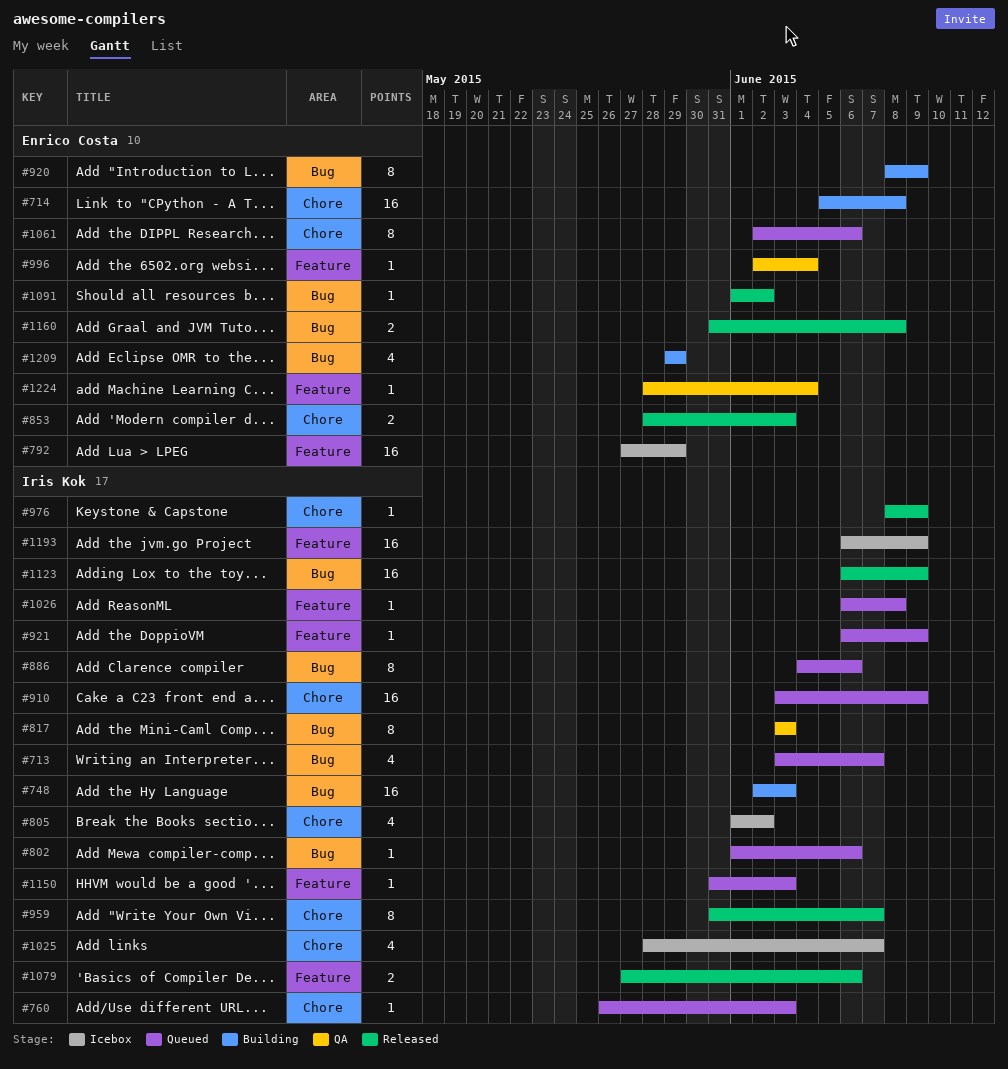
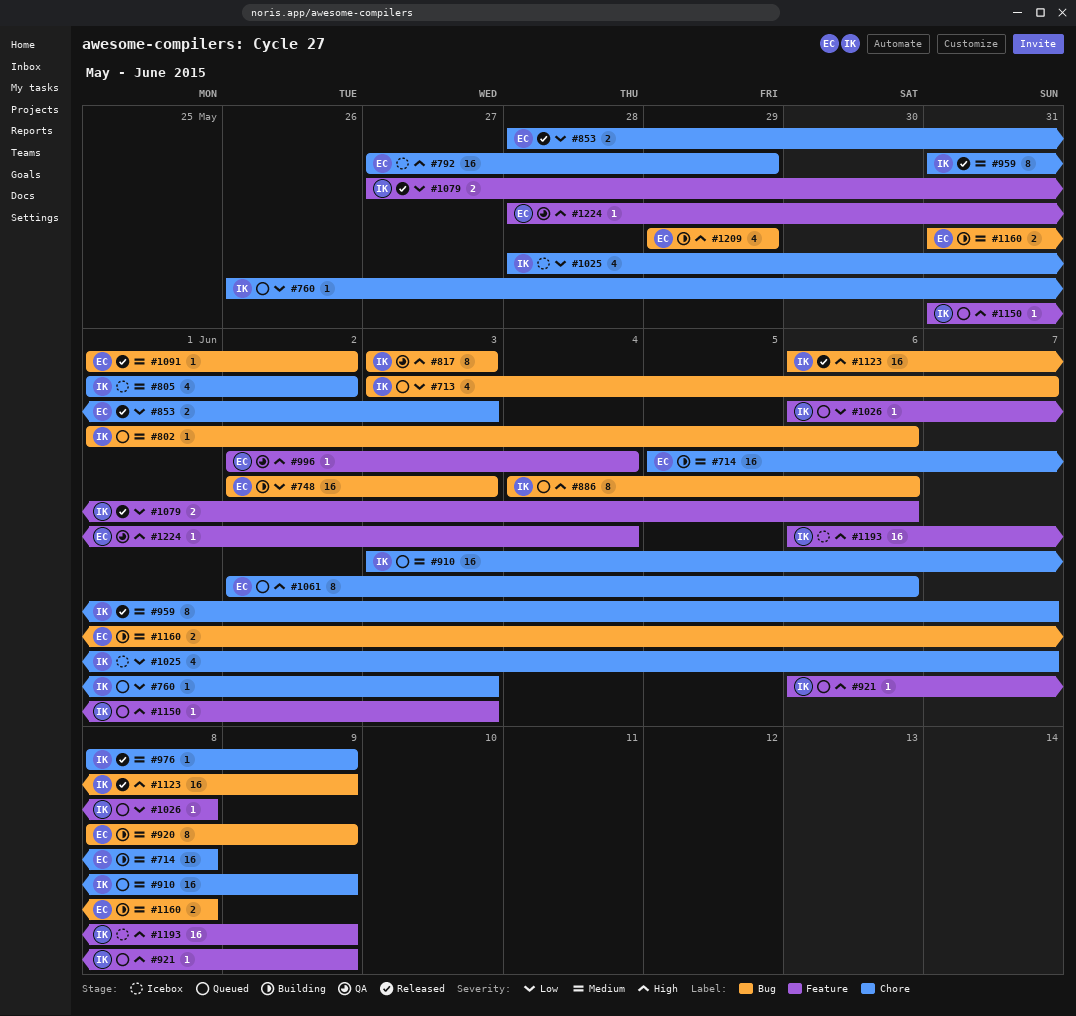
#748, owner: Iris Kok -> Enrico Costa
#792, label: Feature -> Chore
#1160, status: Released -> Building

